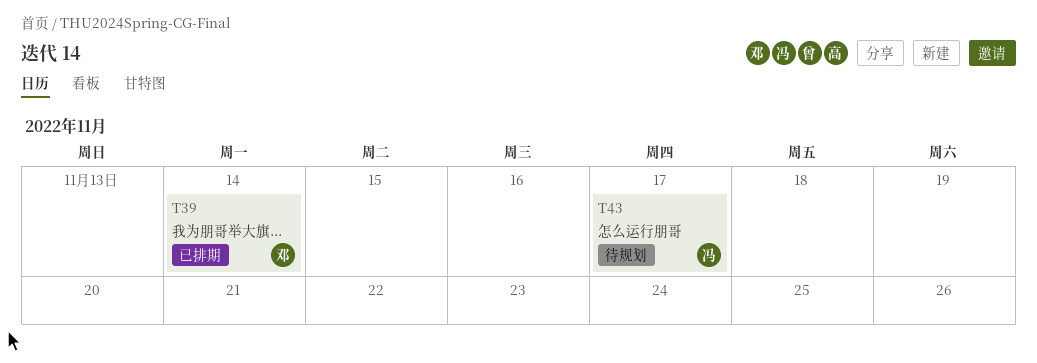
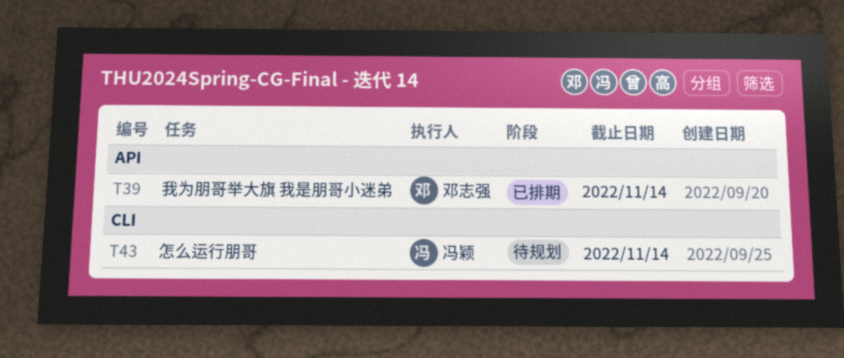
T43, due: Nov 17 -> Nov 14

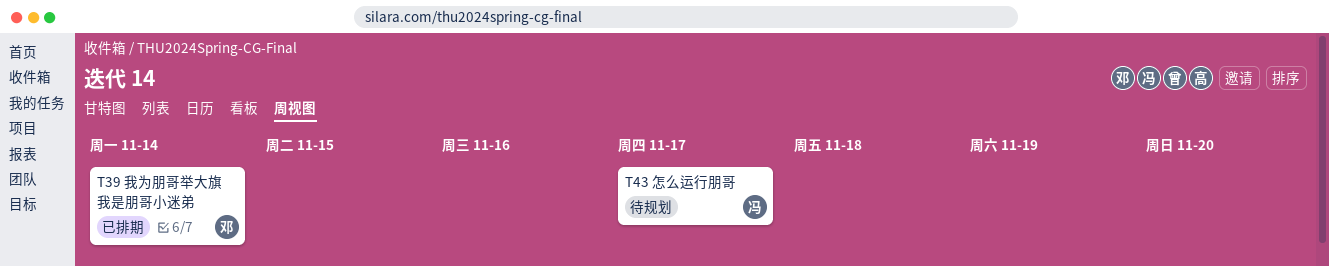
T43, due: Nov 14 -> Nov 17

